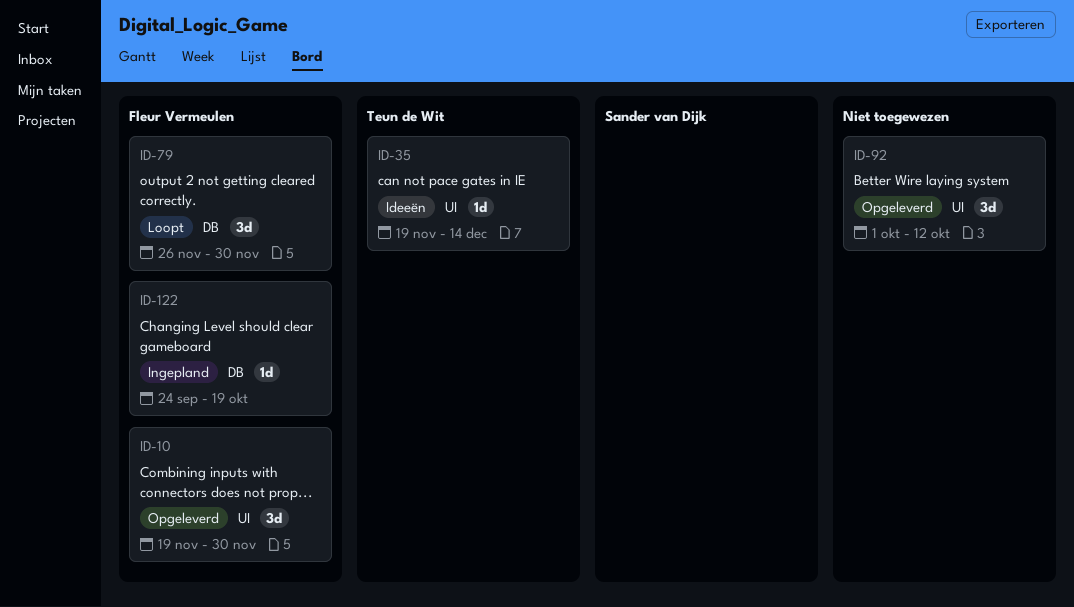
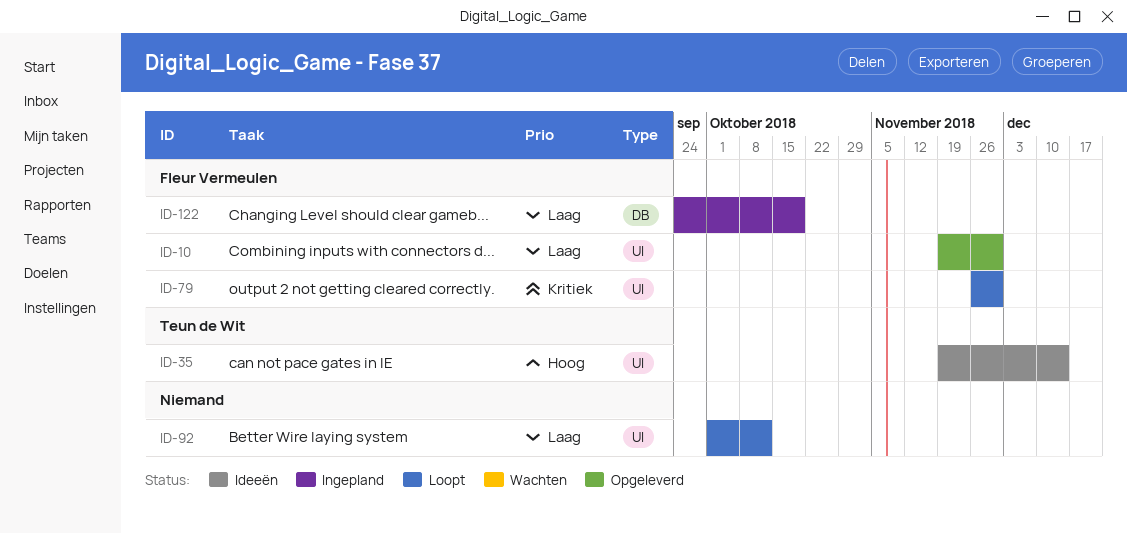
ID-79, label: DB -> UI
ID-92, status: Opgeleverd -> Loopt

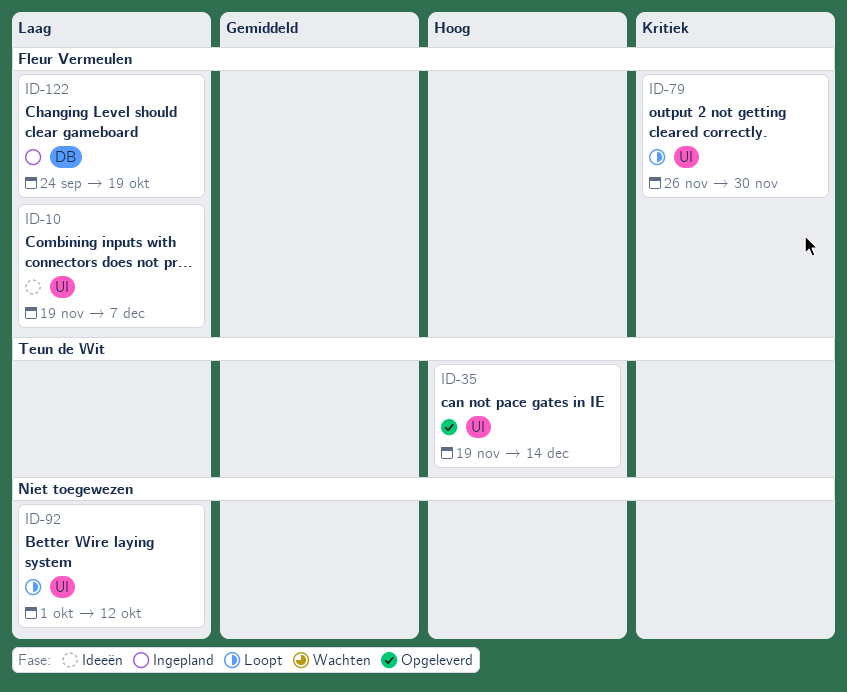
ID-10, status: Opgeleverd -> Ideeën
ID-10, due: Nov 30 -> Dec 7
ID-35, status: Ideeën -> Opgeleverd

